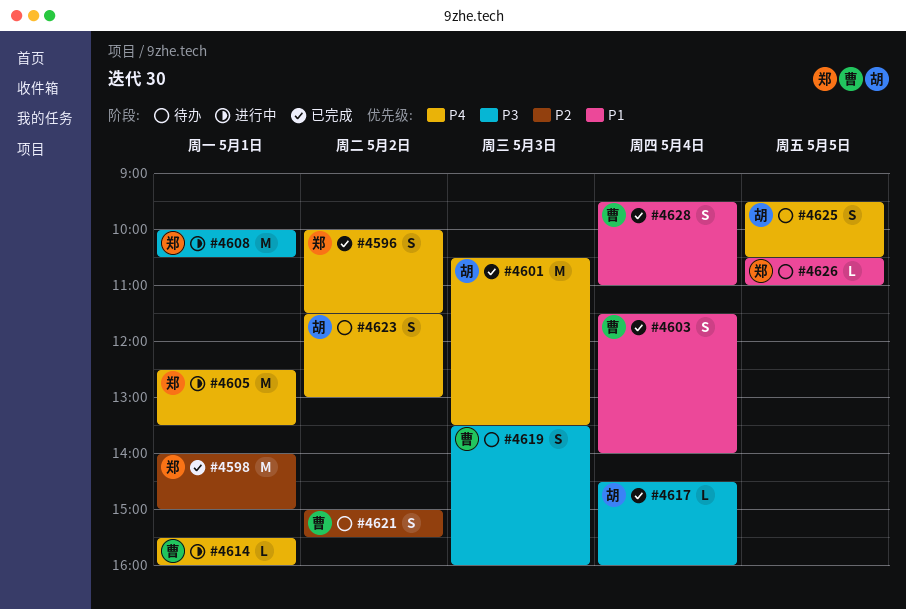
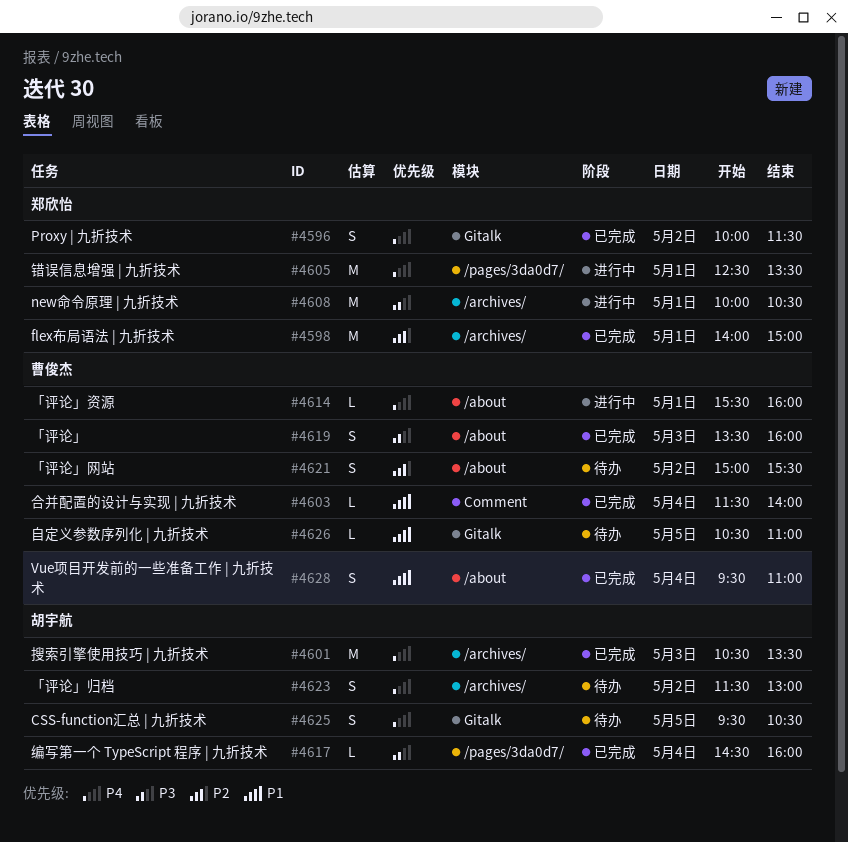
#4603, estimate: S -> L
#4619, status: 待办 -> 已完成
#4626, owner: 郑欣怡 -> 曹俊杰

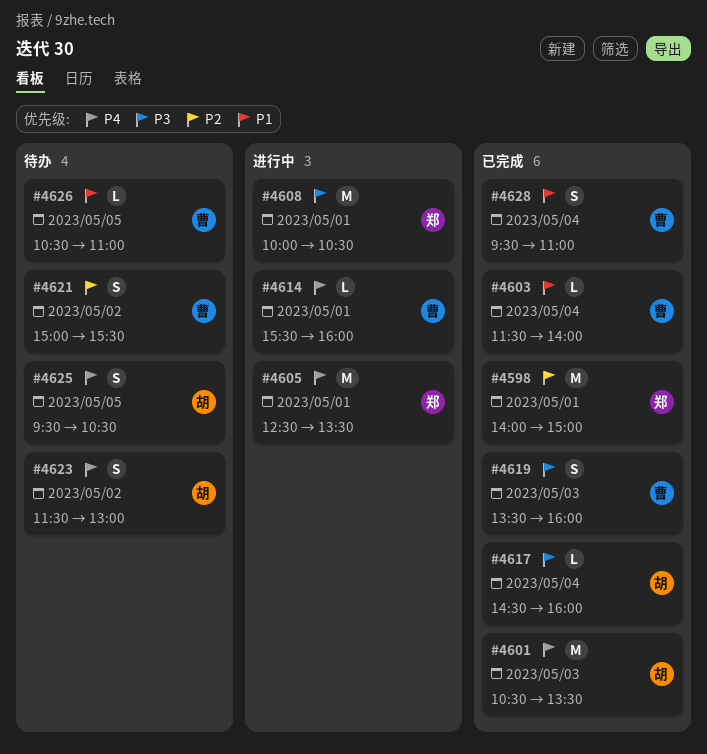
#4596: present -> none

